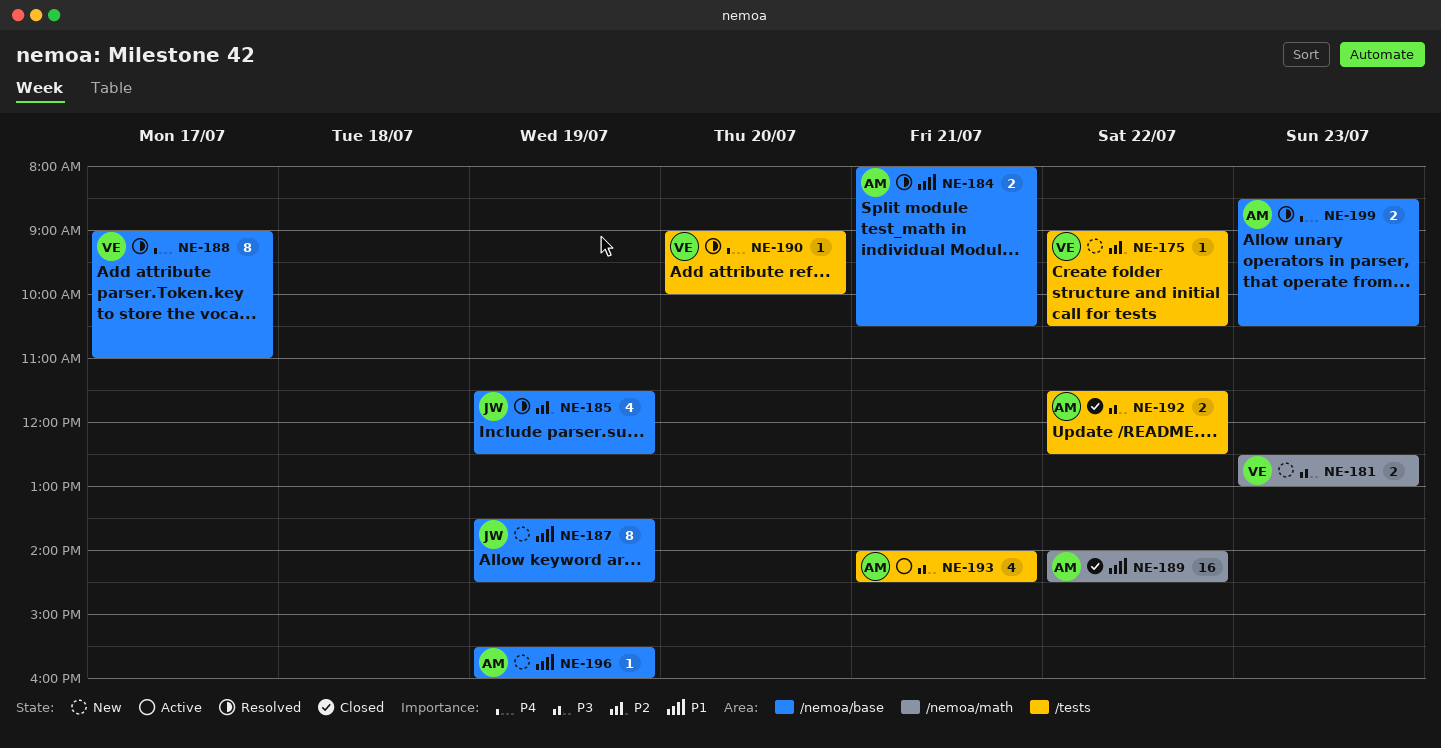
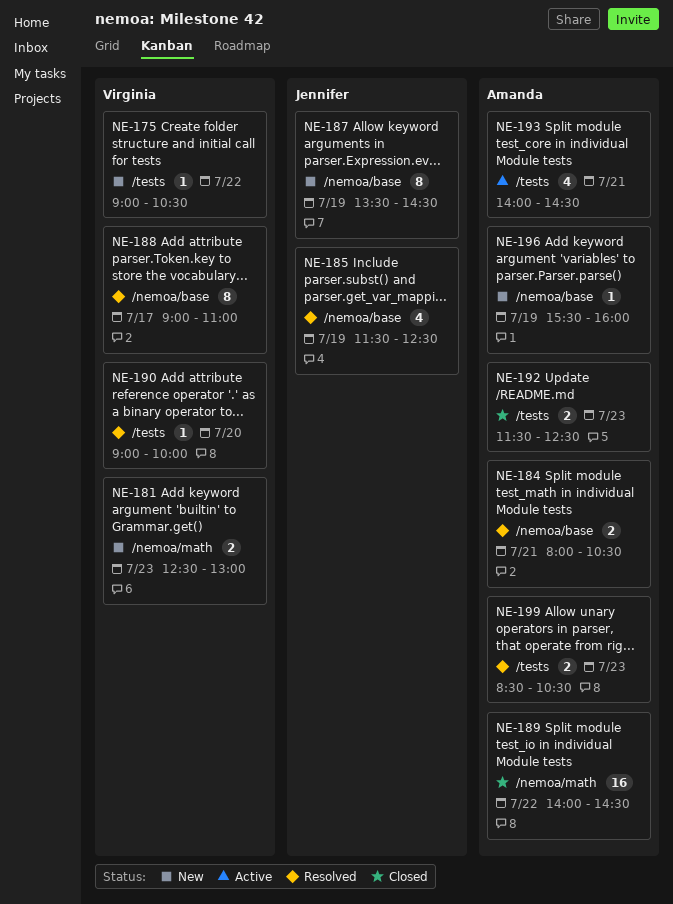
NE-192, day: Jul 22 -> Jul 23
NE-199, label: /nemoa/base -> /tests

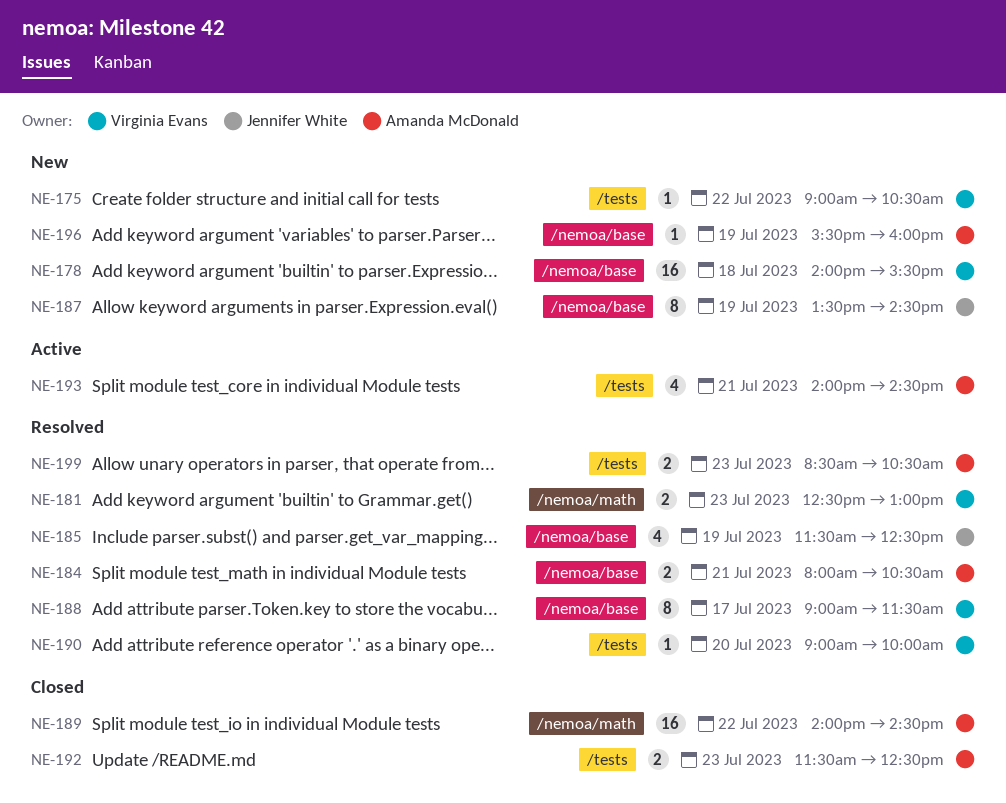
NE-178: none -> present
NE-181, status: New -> Resolved
NE-188, ends: 11:00 -> 11:30

